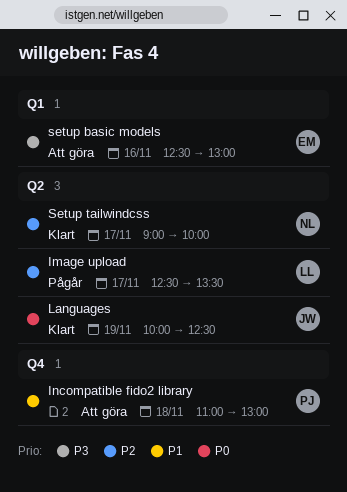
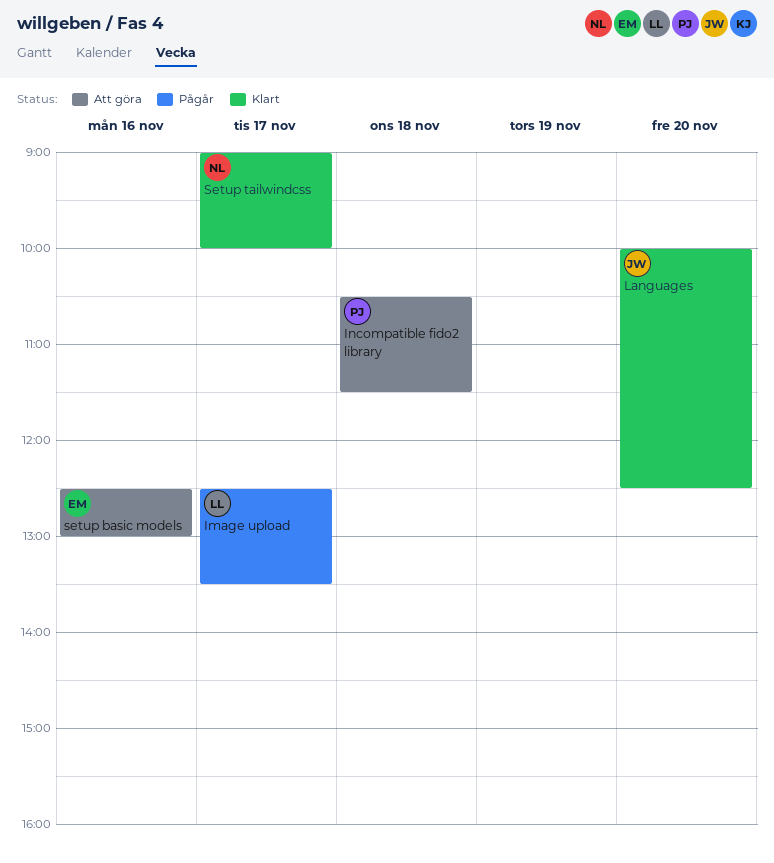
Incompatible fido2 library, begins: 11:00 -> 10:30
Incompatible fido2 library, ends: 13:00 -> 11:30
Languages, day: Nov 19 -> Nov 20

